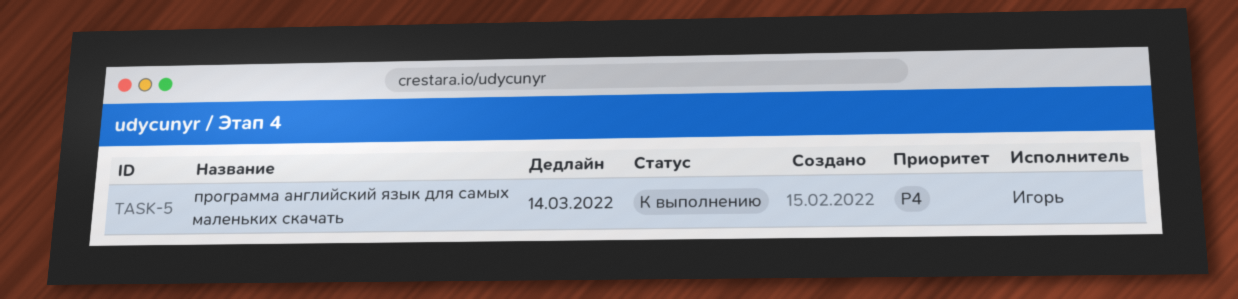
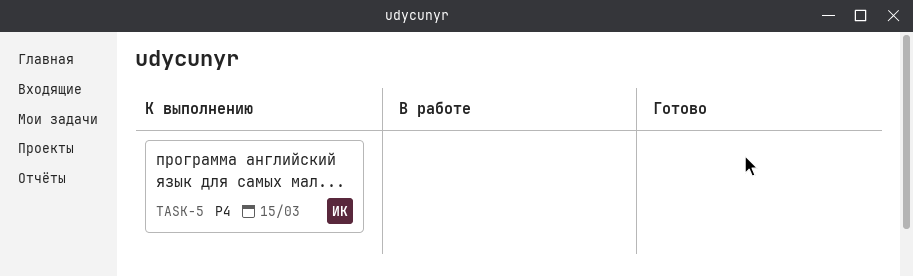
TASK-5, due: Mar 14 -> Mar 15

